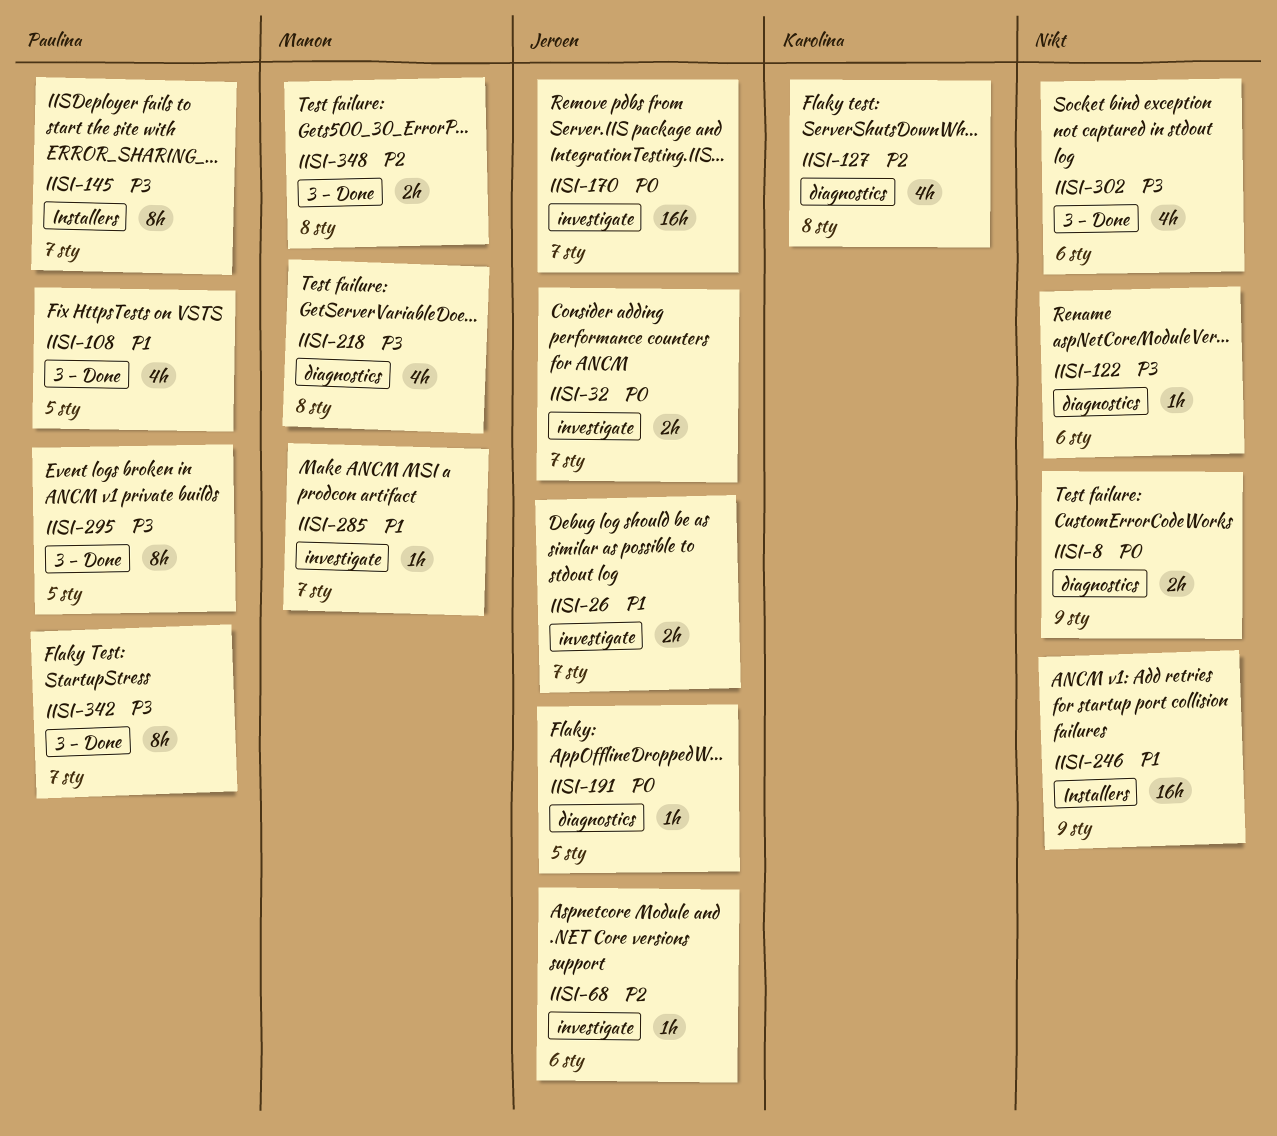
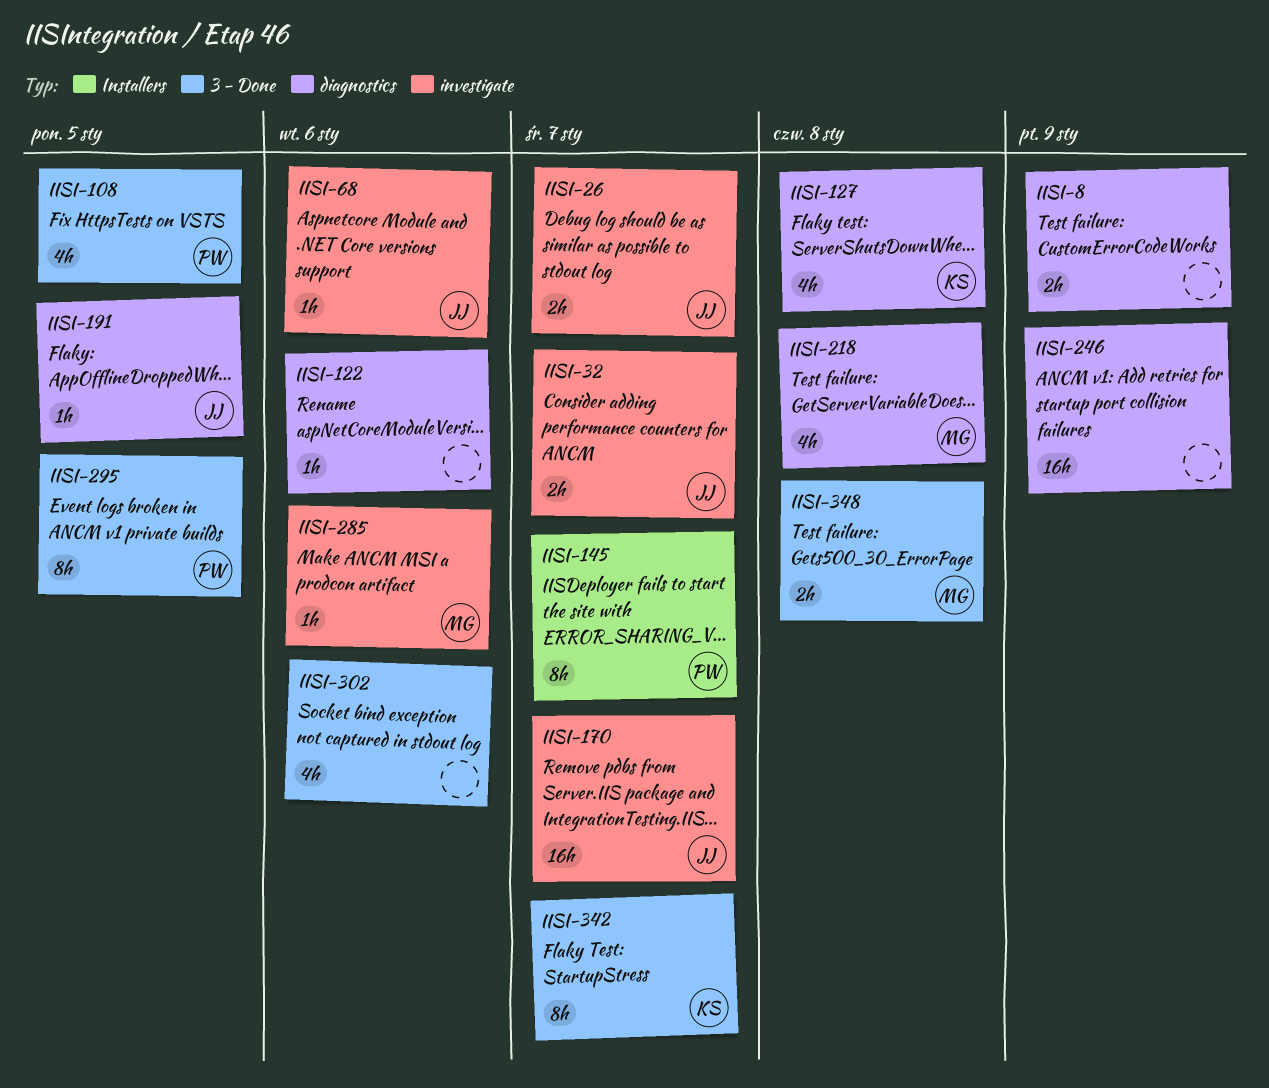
IISI-246, label: Installers -> diagnostics
IISI-285, due: Jan 7 -> Jan 6
IISI-342, owner: Paulina -> Karolina

